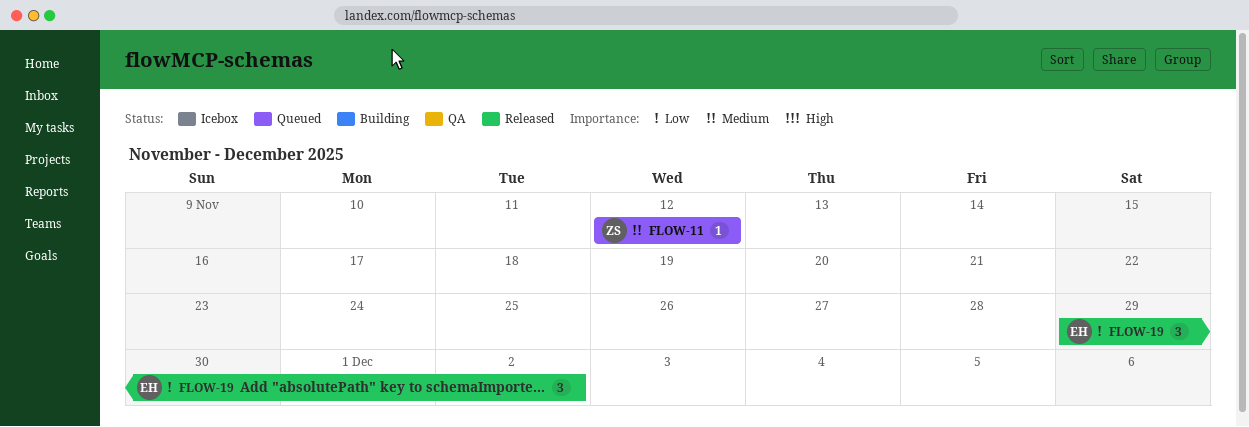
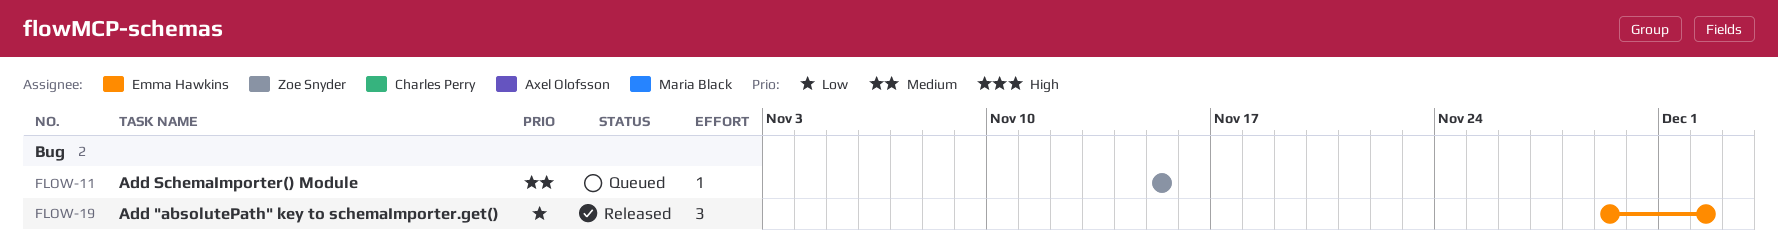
FLOW-11, start: Nov 12 -> Nov 15
FLOW-11, due: Nov 12 -> Nov 15

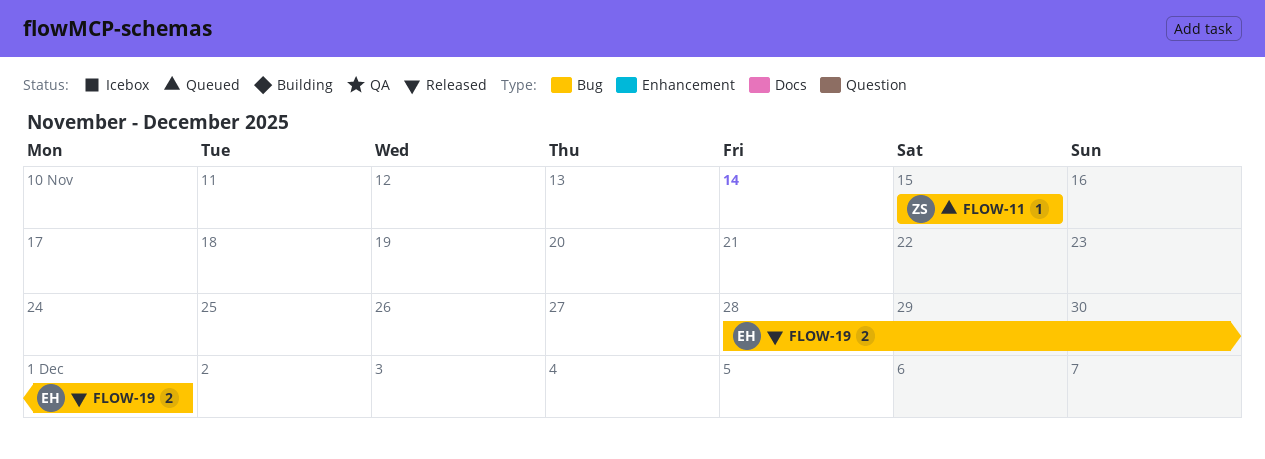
FLOW-19, estimate: 3 -> 2
FLOW-19, start: Nov 29 -> Nov 28
FLOW-19, due: Dec 2 -> Dec 1

